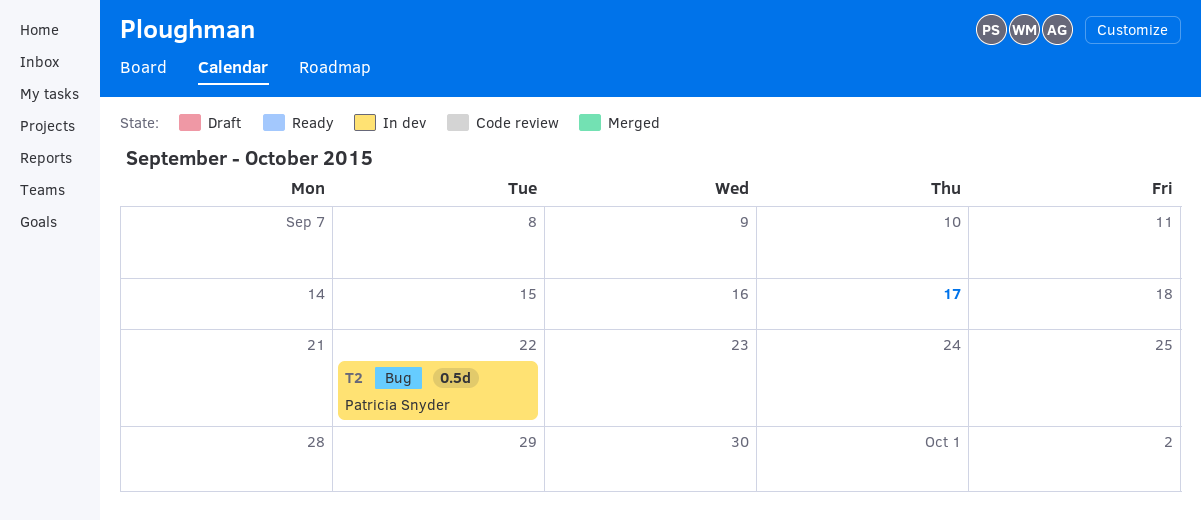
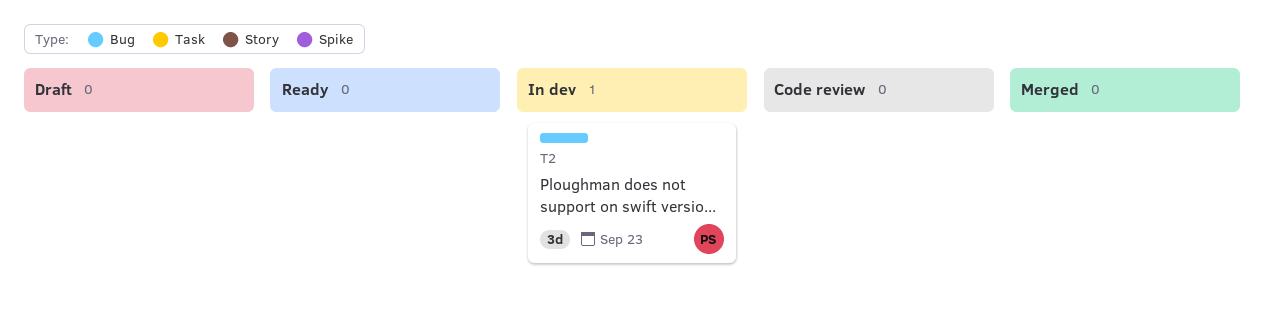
T2, estimate: 0.5d -> 3d
T2, due: Sep 22 -> Sep 23

